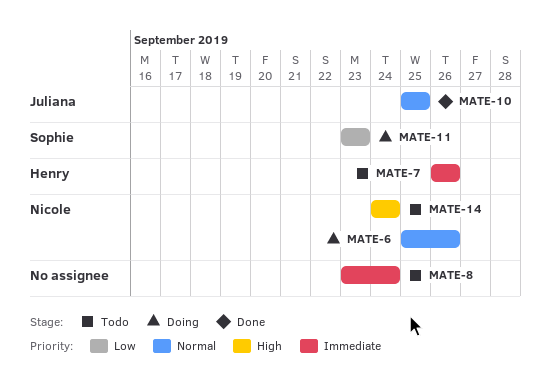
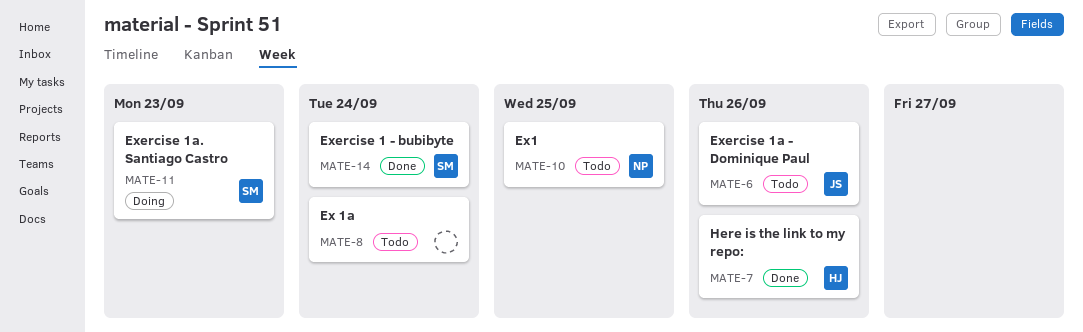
MATE-6, status: Doing -> Todo
MATE-6, owner: Nicole -> Juliana
MATE-7, status: Todo -> Done
MATE-10, status: Done -> Todo
MATE-10, owner: Juliana -> Nicole
MATE-14, status: Todo -> Done
MATE-14, owner: Nicole -> Sophie

